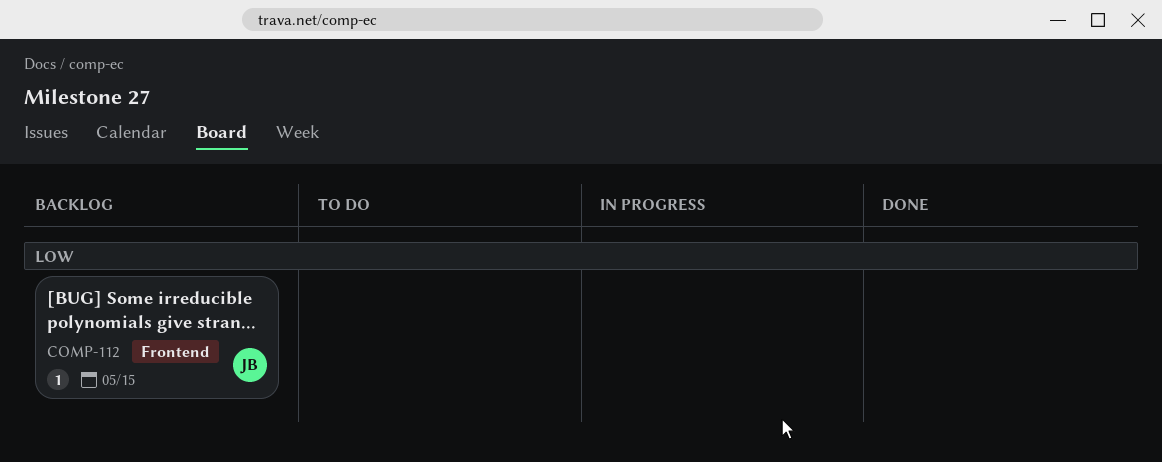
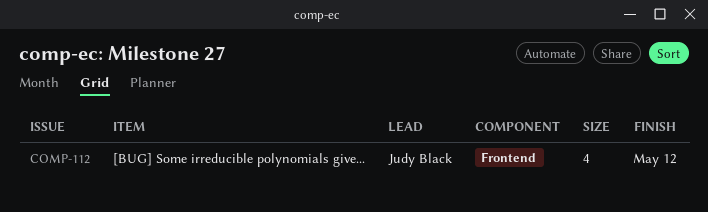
COMP-112, estimate: 1 -> 4
COMP-112, due: May 15 -> May 12

